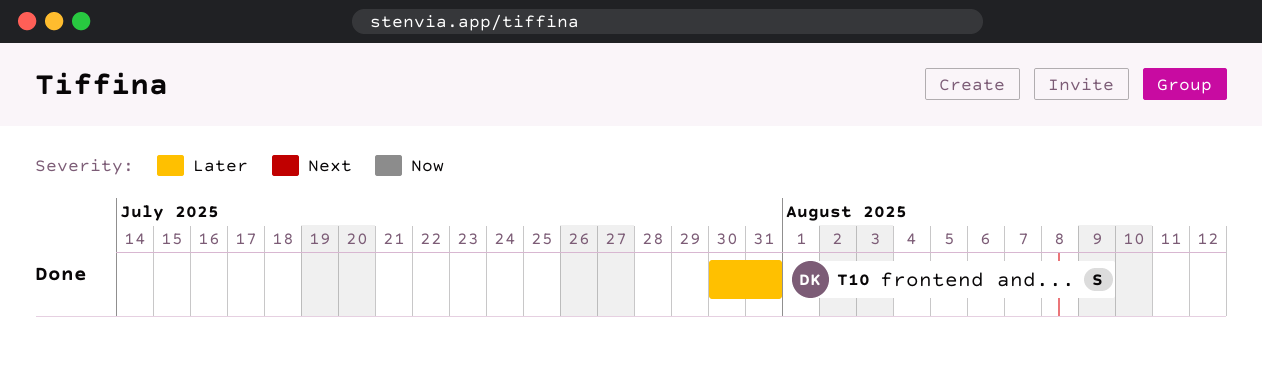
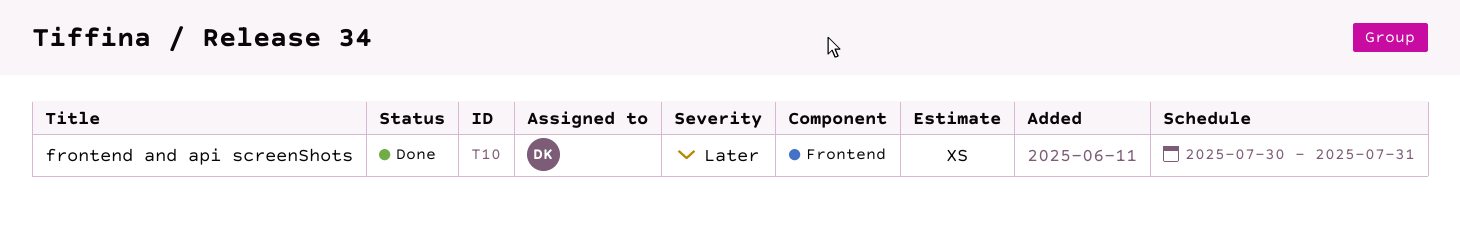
T10, estimate: S -> XS

